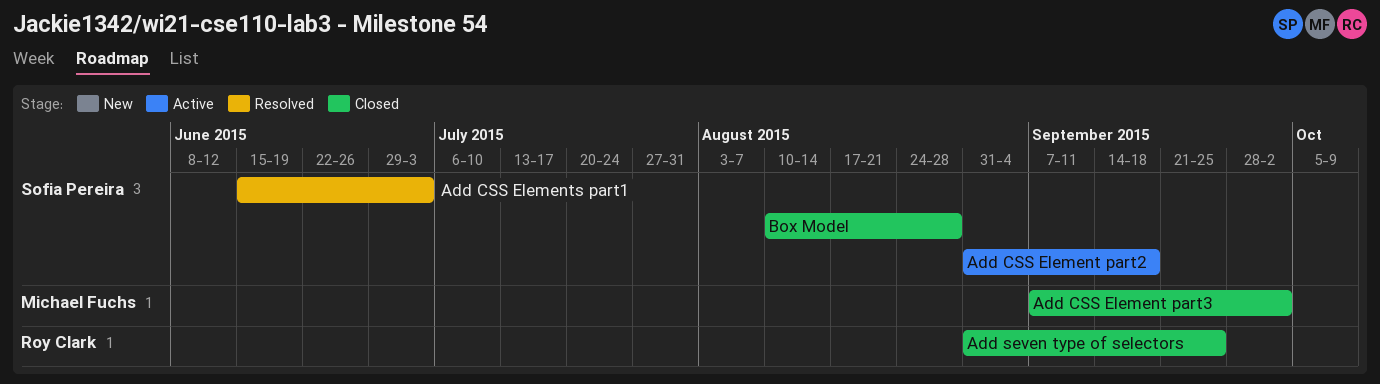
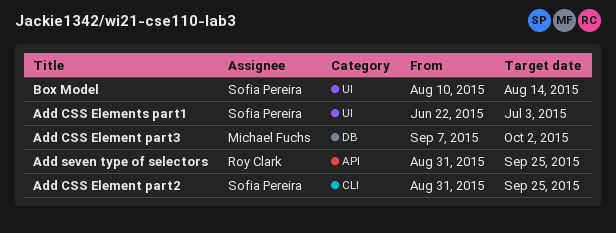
Add CSS Element part2, due: Sep 18 -> Sep 25
Add CSS Elements part1, start: Jun 15 -> Jun 22
Box Model, due: Aug 28 -> Aug 14

